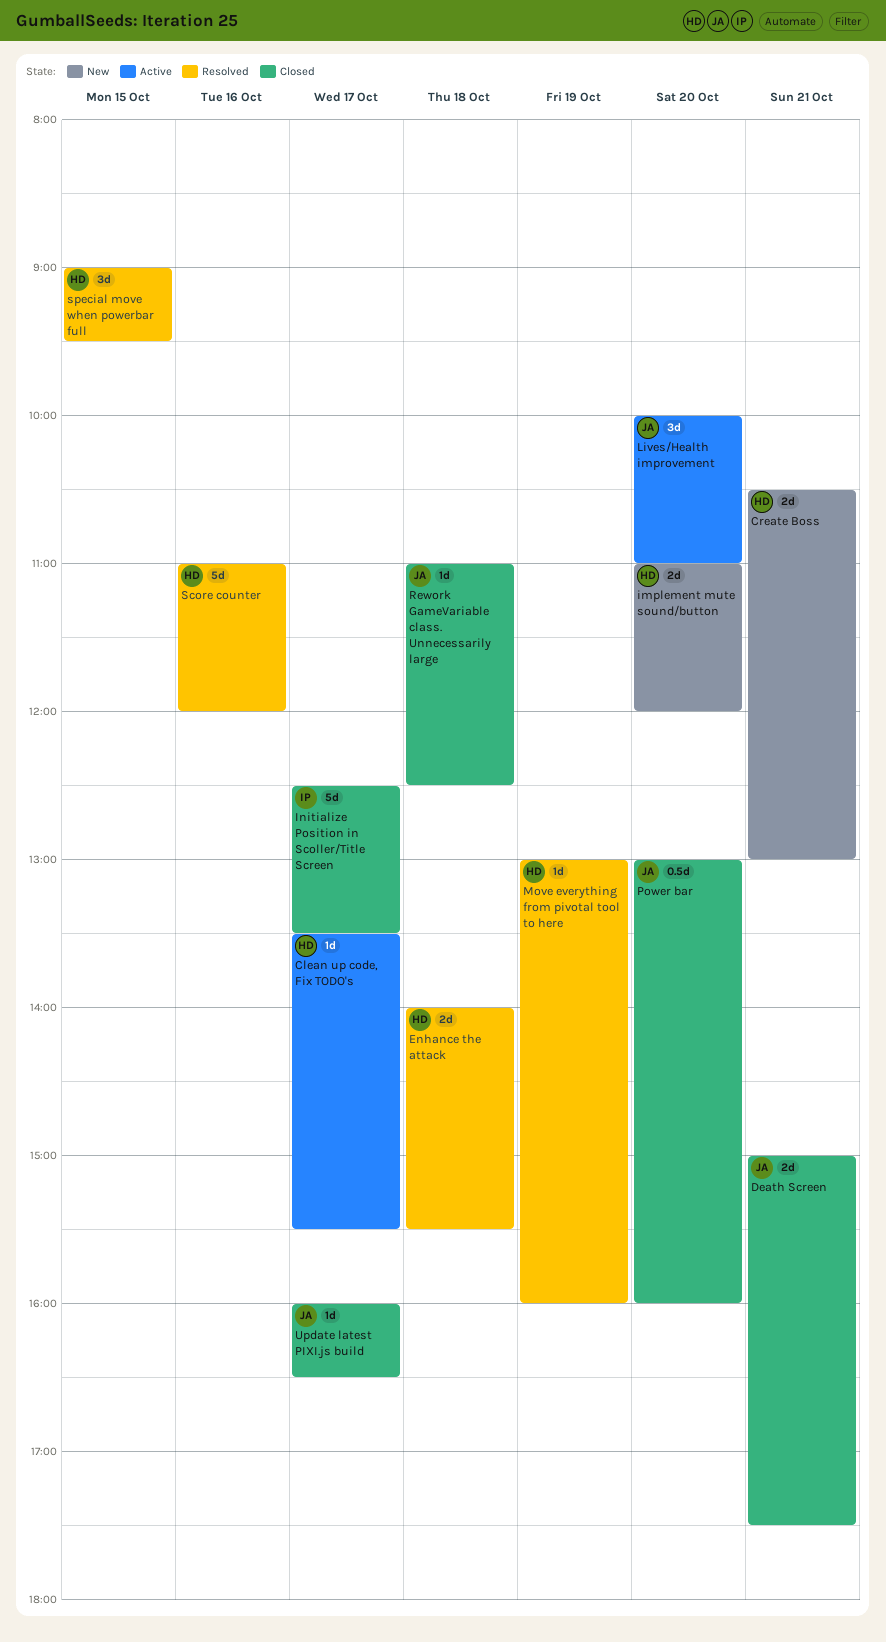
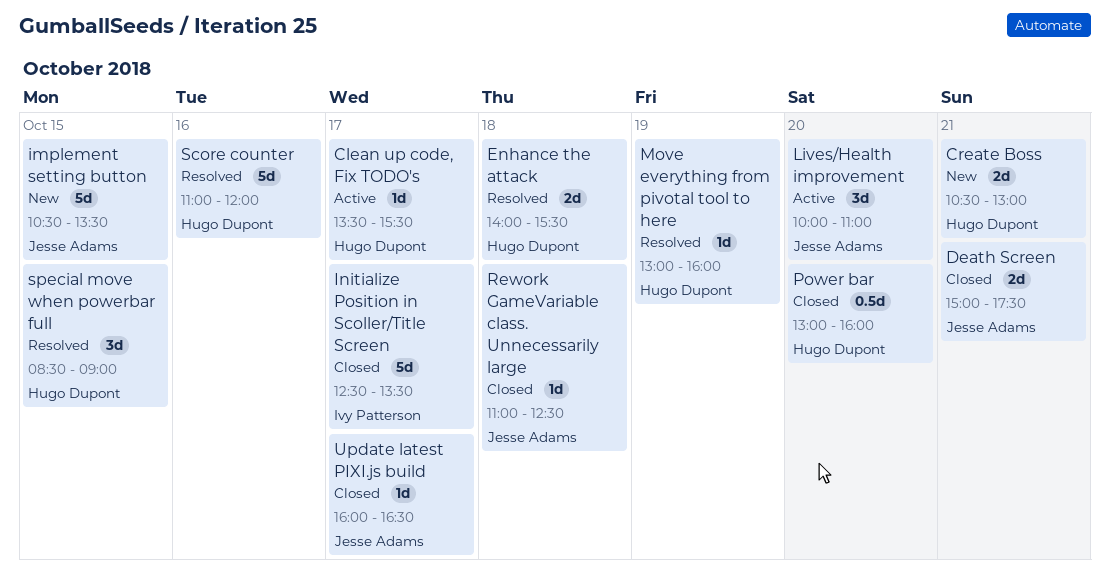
implement mute sound/button: present -> none
implement setting button: none -> present
Power bar, owner: Jesse Adams -> Hugo Dupont
special move when powerbar full, begins: 09:00 -> 08:30
special move when powerbar full, ends: 09:30 -> 09:00

